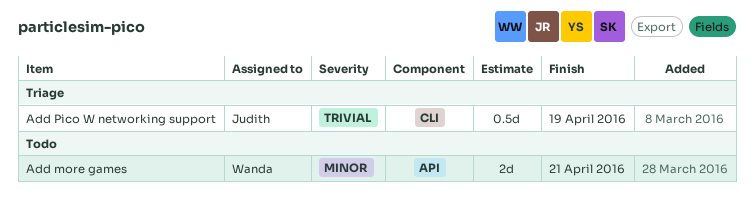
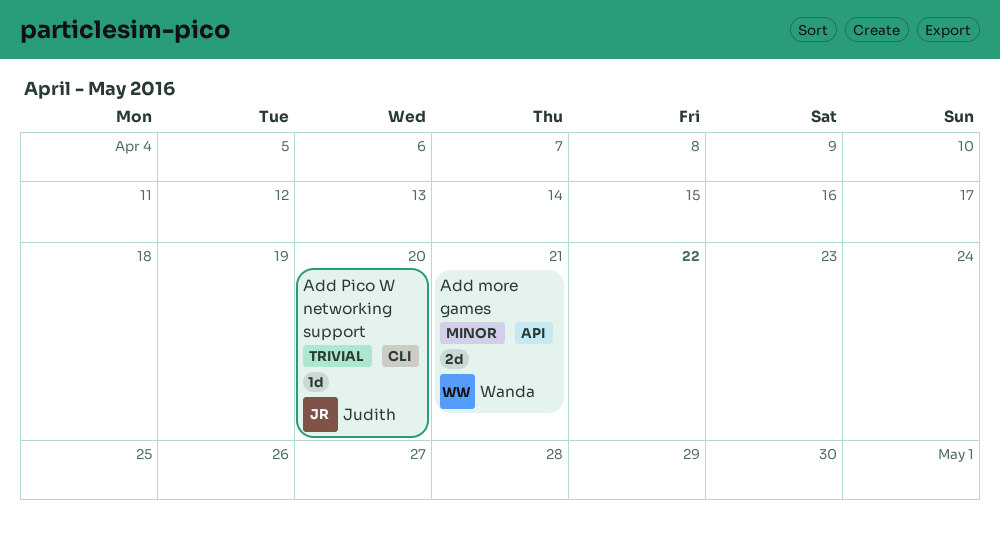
Add Pico W networking support, estimate: 0.5d -> 1d
Add Pico W networking support, due: Apr 19 -> Apr 20

